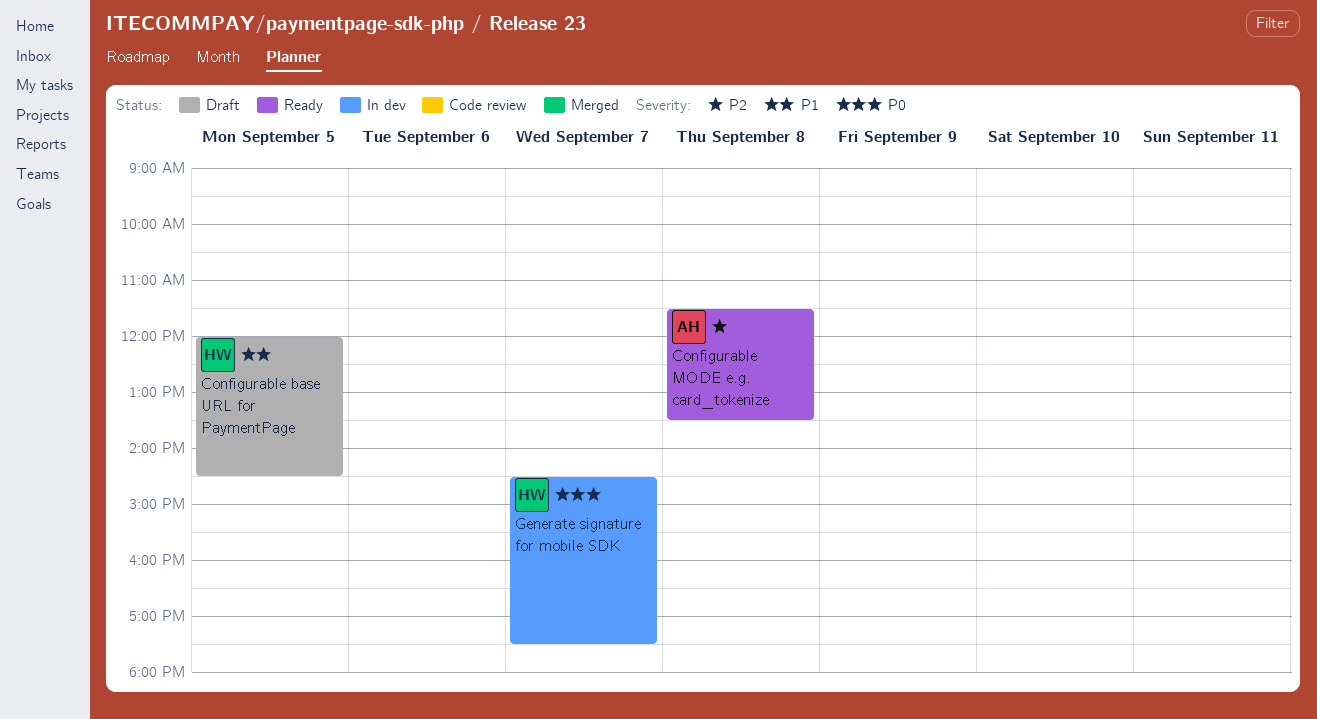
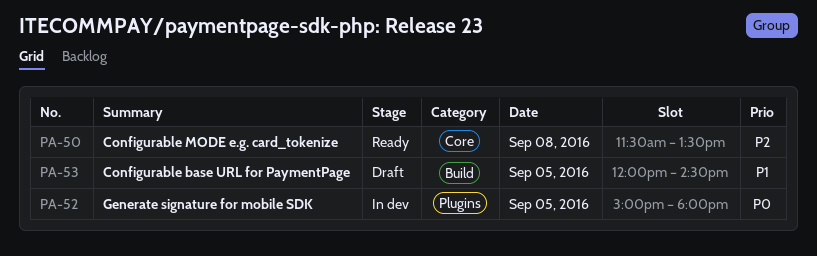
Generate signature for mobile SDK, day: Sep 7 -> Sep 5
Generate signature for mobile SDK, begins: 14:30 -> 15:00
Generate signature for mobile SDK, ends: 17:30 -> 18:00

